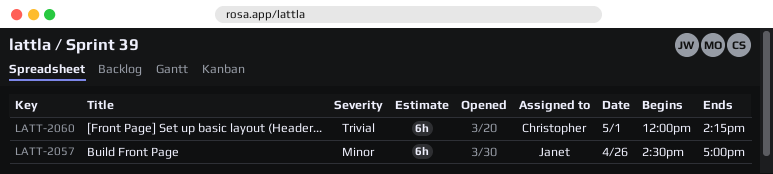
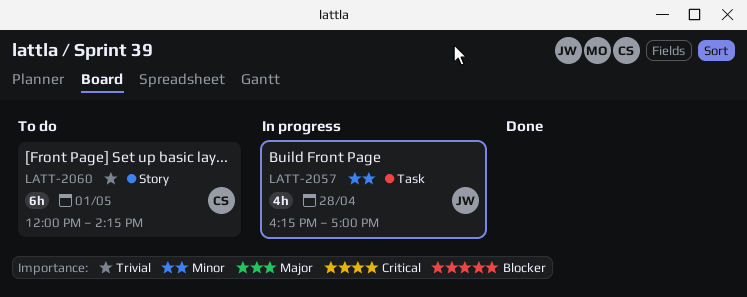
LATT-2057, estimate: 6h -> 4h
LATT-2057, day: Apr 26 -> Apr 28
LATT-2057, begins: 14:30 -> 16:15

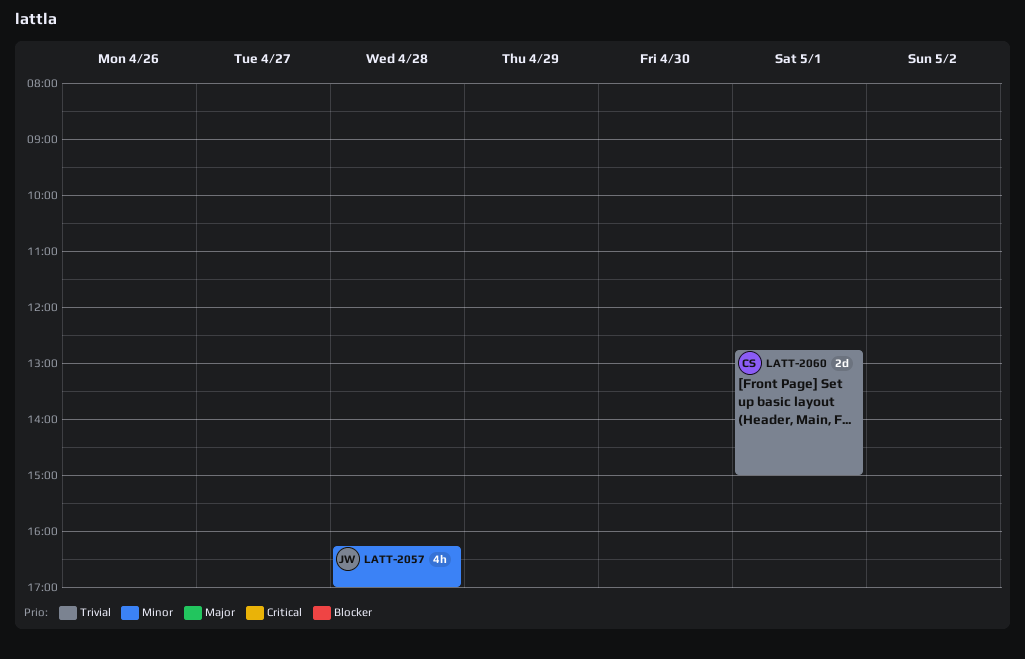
LATT-2060, estimate: 6h -> 2d
LATT-2060, begins: 12:00 -> 12:45
LATT-2060, ends: 14:15 -> 15:00

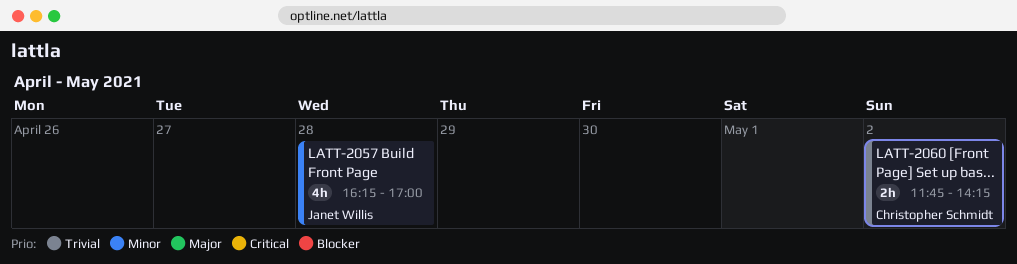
LATT-2060, estimate: 2d -> 2h
LATT-2060, day: May 1 -> May 2
LATT-2060, begins: 12:45 -> 11:45
LATT-2060, ends: 15:00 -> 14:15

